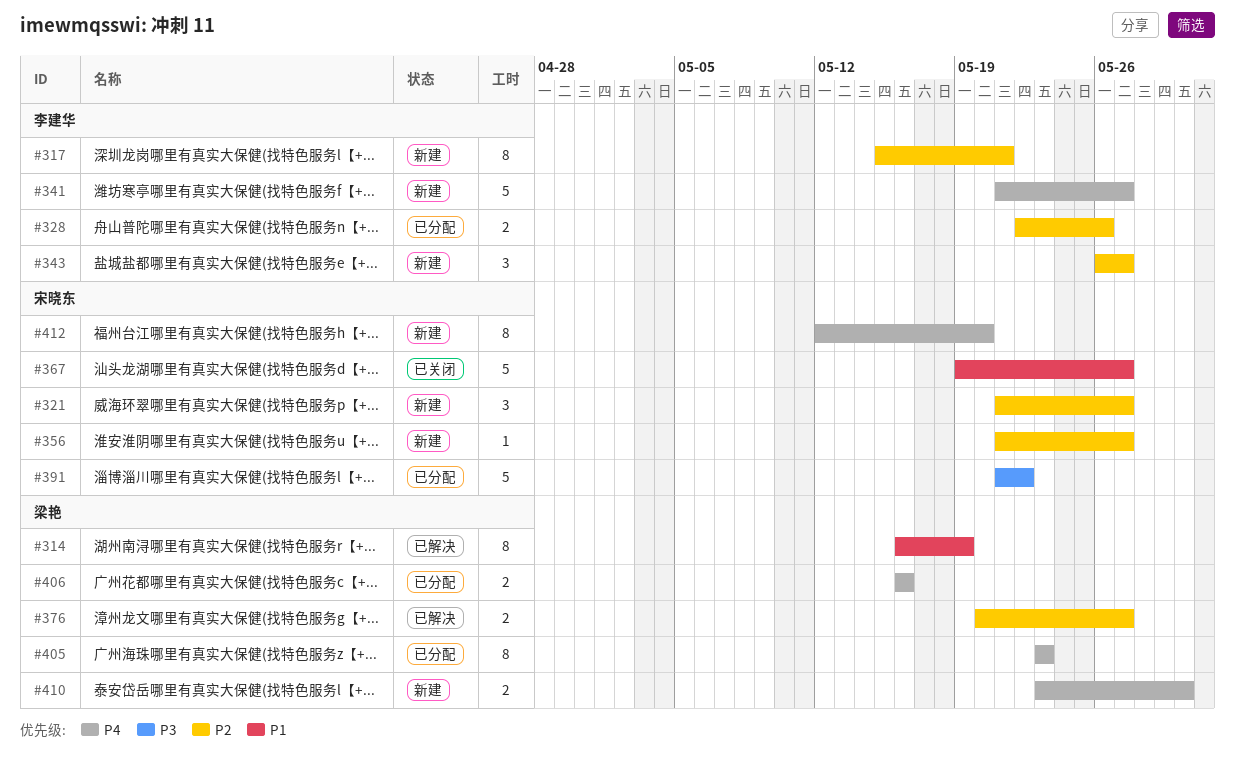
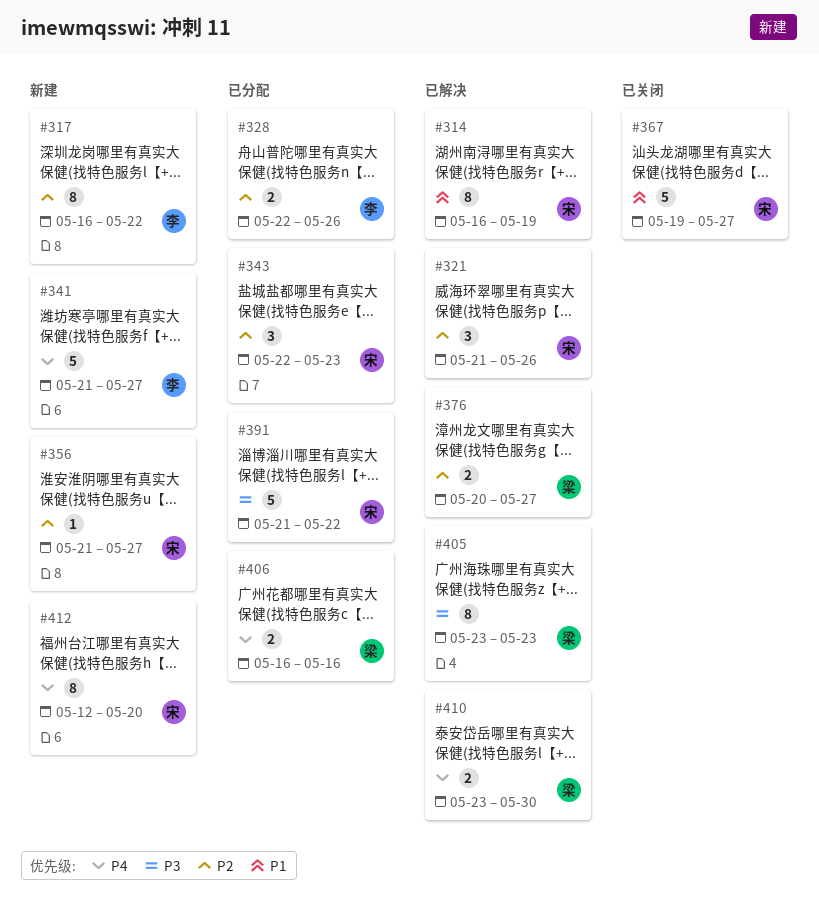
#314, owner: 梁艳 -> 宋晓东
#317, start: May 15 -> May 16
#317, due: May 21 -> May 22
#321, status: 新建 -> 已解决
#321, due: May 27 -> May 26
#343, status: 新建 -> 已分配
#343, owner: 李建华 -> 宋晓东
#343, start: May 26 -> May 22
#343, due: May 27 -> May 23
#405, status: 已分配 -> 已解决
#405, priority: P4 -> P3
#410, status: 新建 -> 已解决

